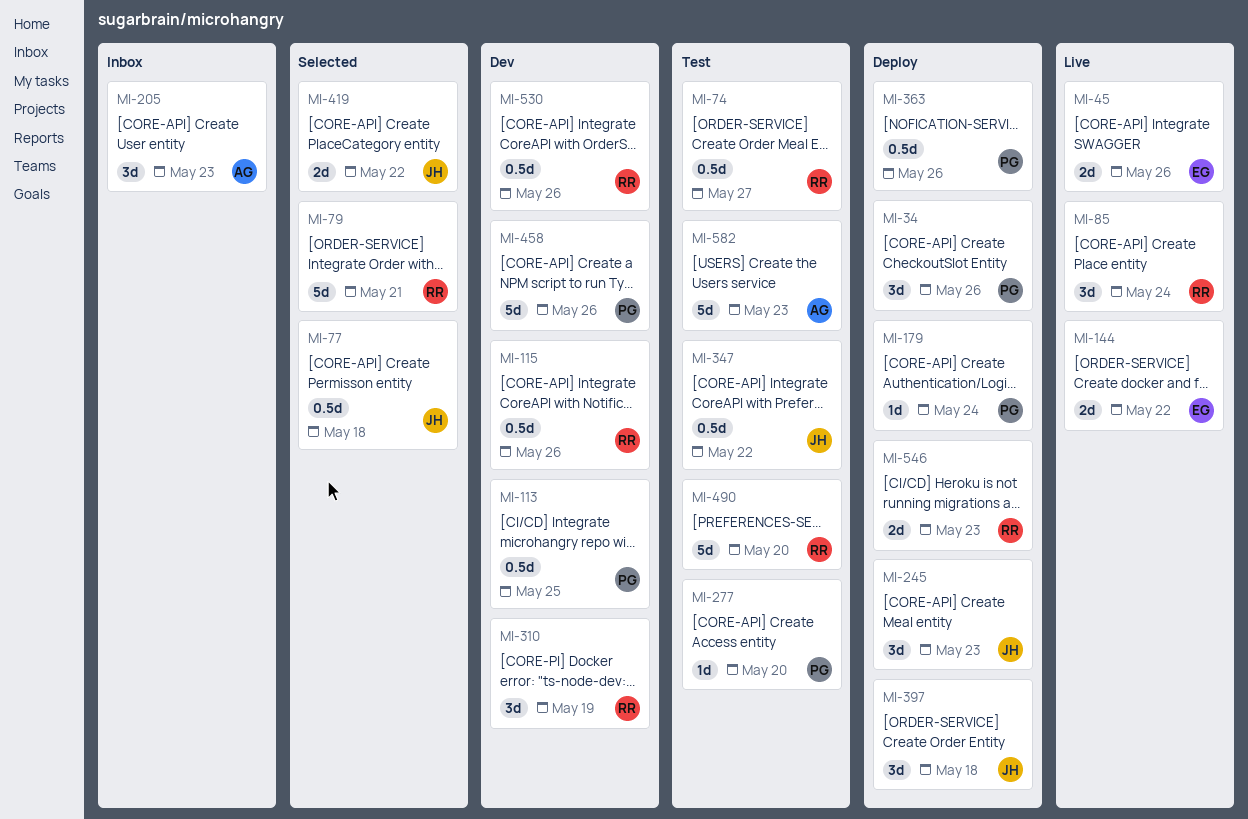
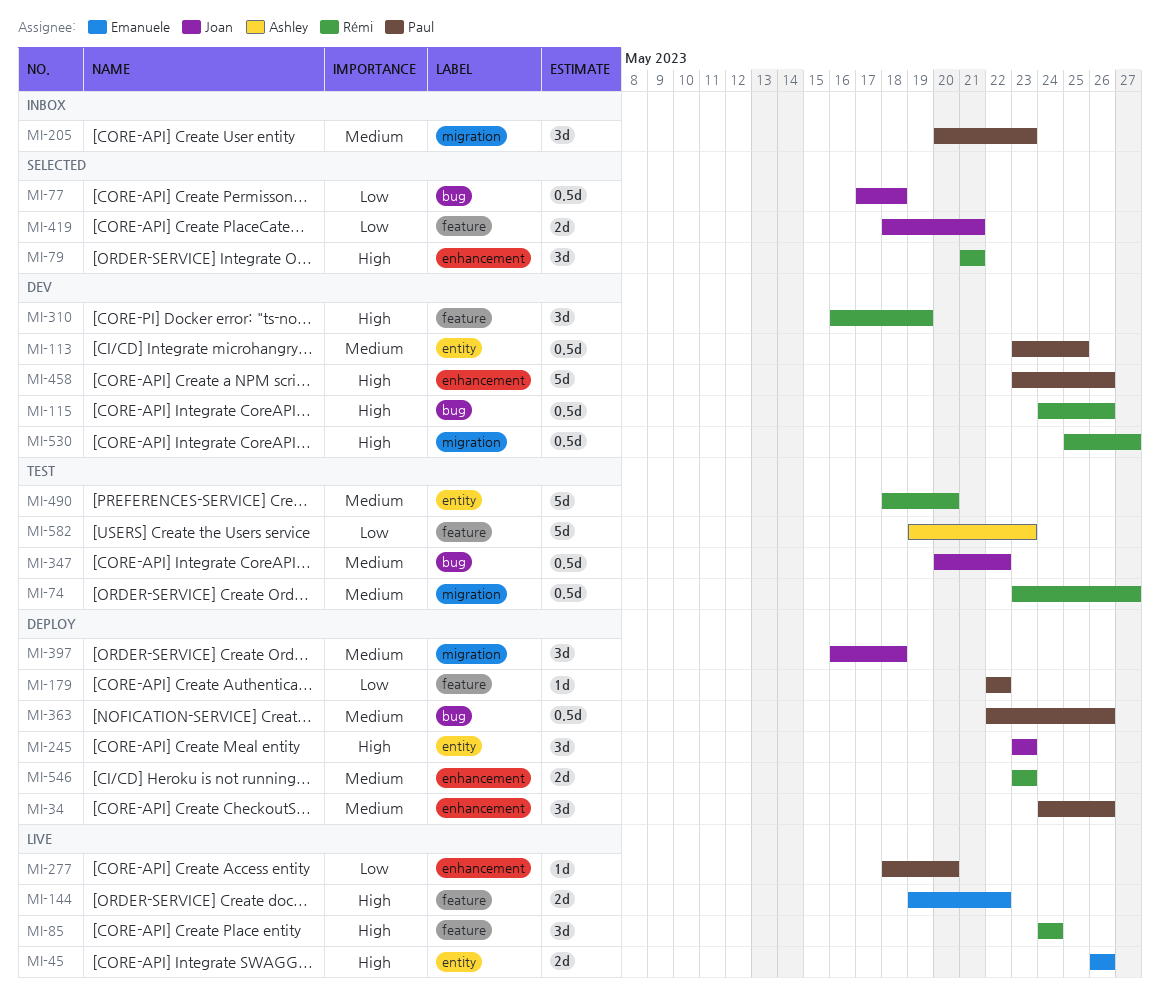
MI-79, estimate: 5d -> 3d
MI-179, due: May 24 -> May 22
MI-205, owner: Ashley -> Paul
MI-277, status: Test -> Live
MI-419, due: May 22 -> May 21
MI-530, due: May 26 -> May 27

